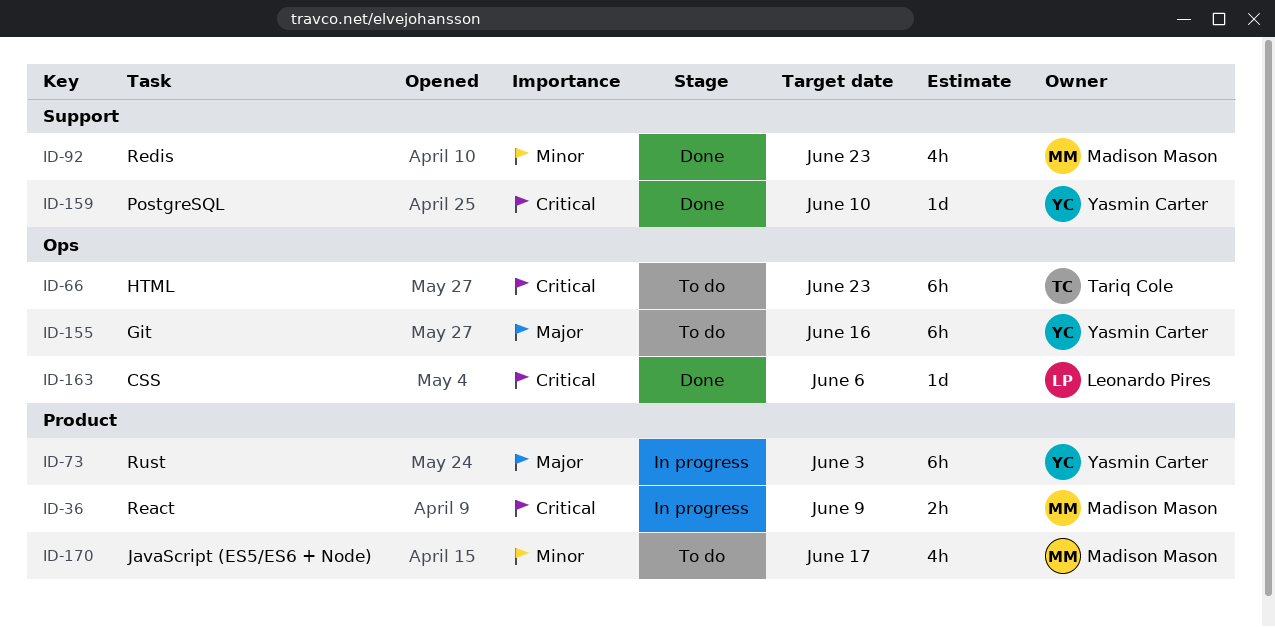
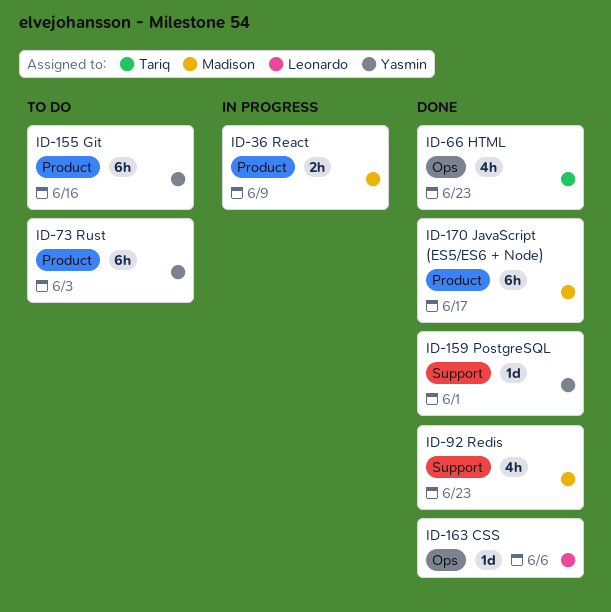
ID-66, status: To do -> Done
ID-66, estimate: 6h -> 4h
ID-73, status: In progress -> To do
ID-155, label: Ops -> Product
ID-159, due: Jun 10 -> Jun 1
ID-170, status: To do -> Done
ID-170, estimate: 4h -> 6h

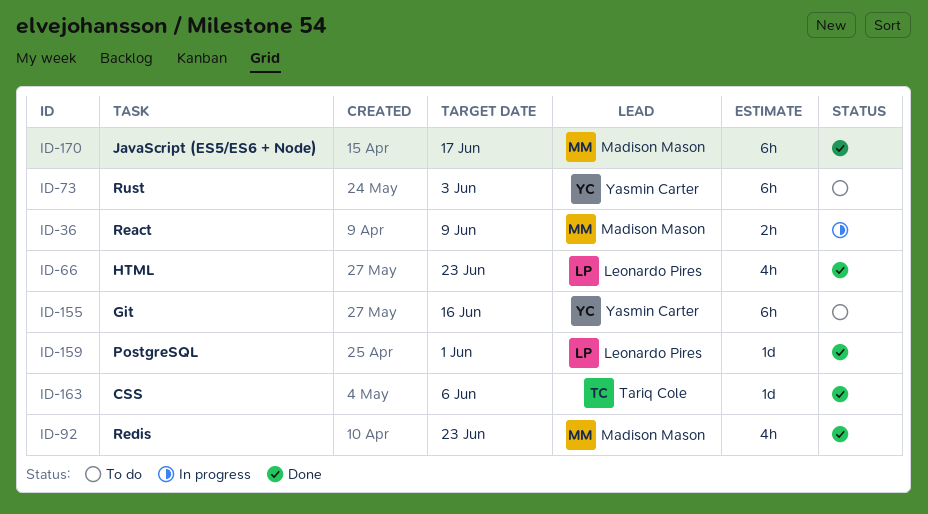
ID-66, owner: Tariq Cole -> Leonardo Pires
ID-159, owner: Yasmin Carter -> Leonardo Pires
ID-163, owner: Leonardo Pires -> Tariq Cole

